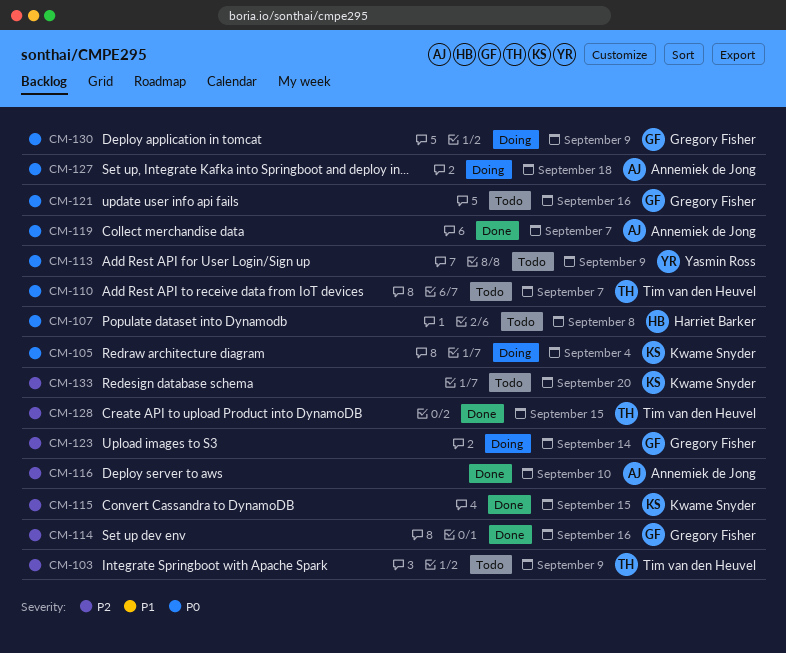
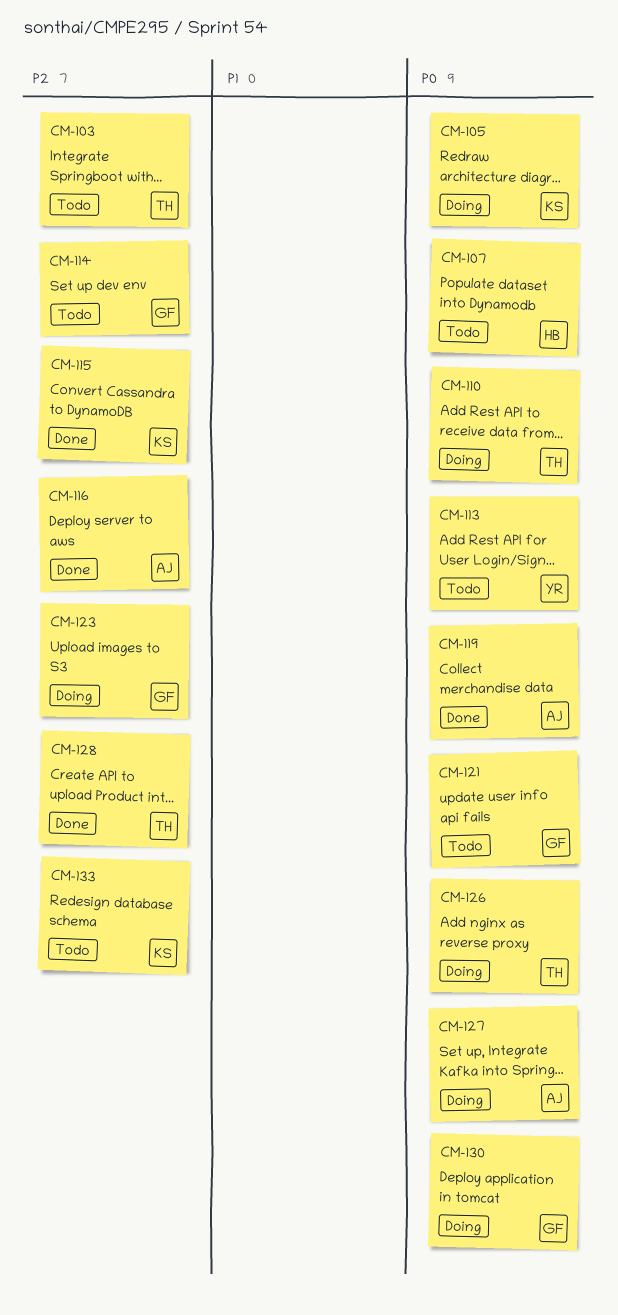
CM-110, status: Todo -> Doing
CM-114, status: Done -> Todo
CM-126: none -> present

